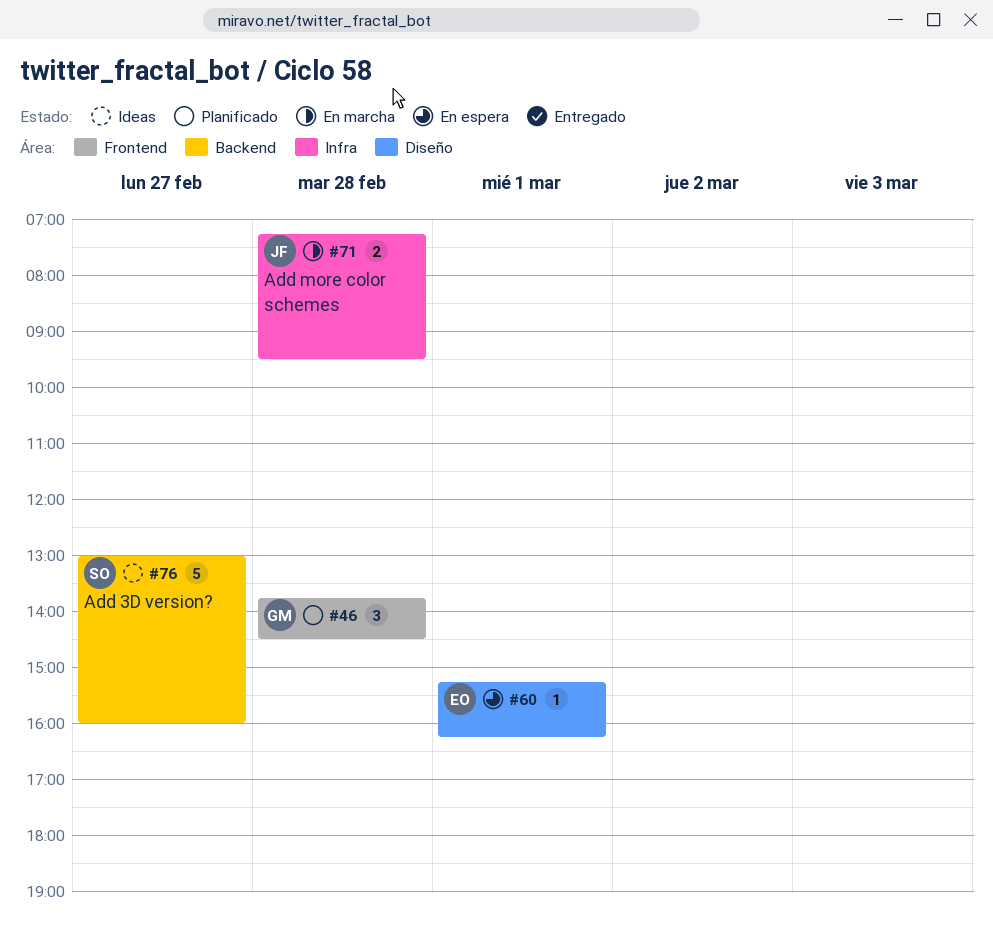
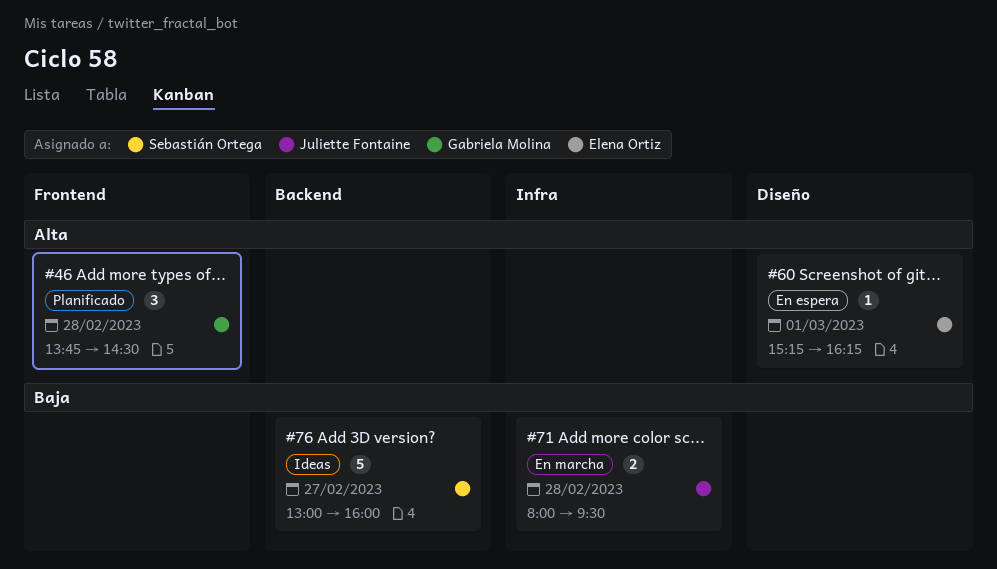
#71, begins: 07:15 -> 08:00

